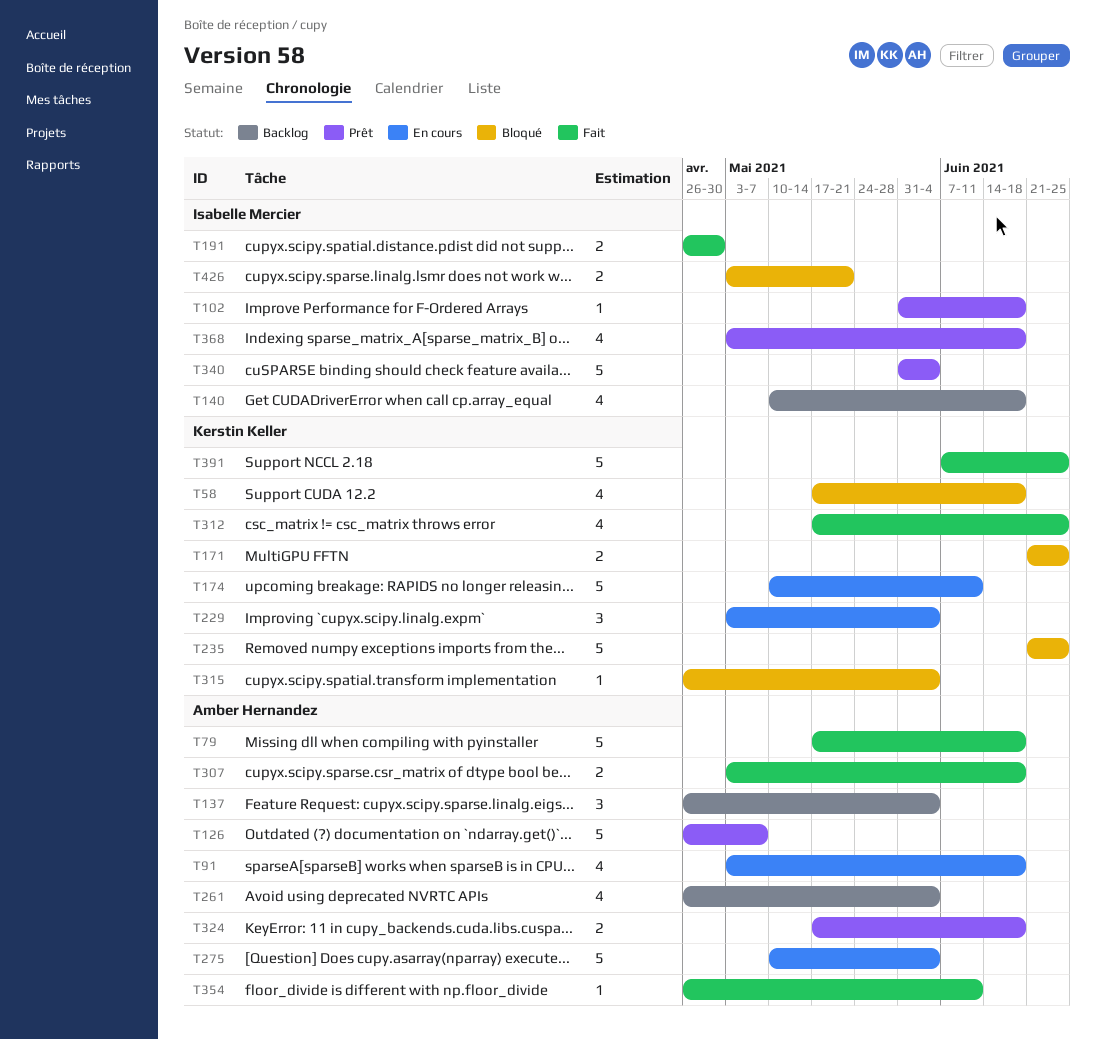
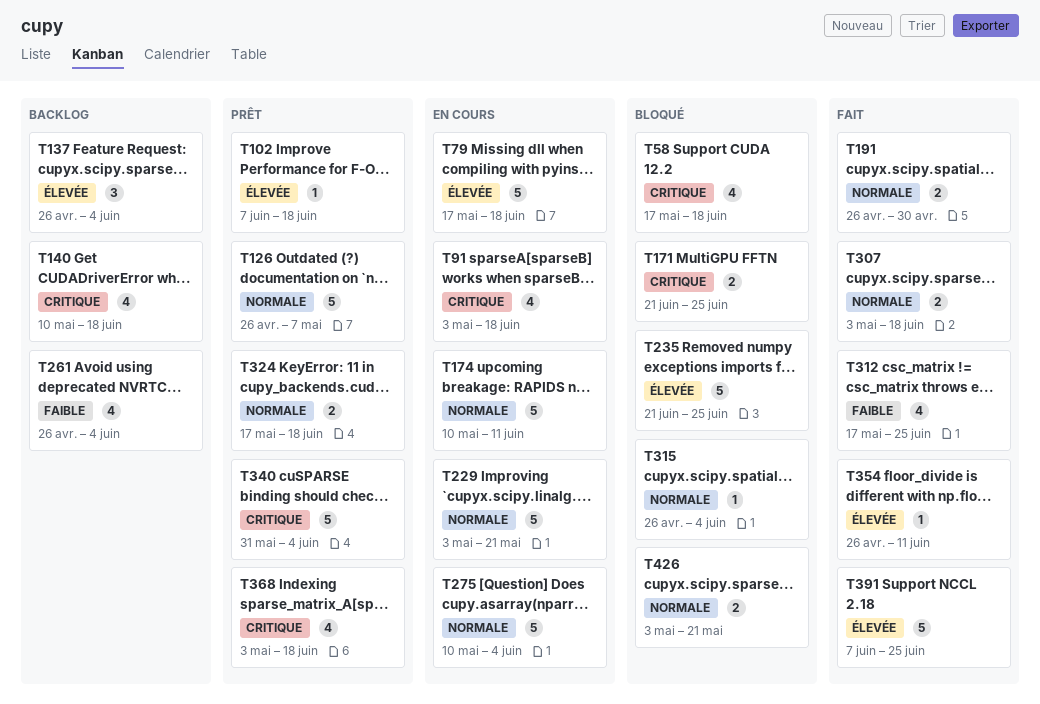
T79, status: Fait -> En cours
T102, start: May 31 -> Jun 7
T229, estimate: 3 -> 5
T229, due: Jun 4 -> May 21

